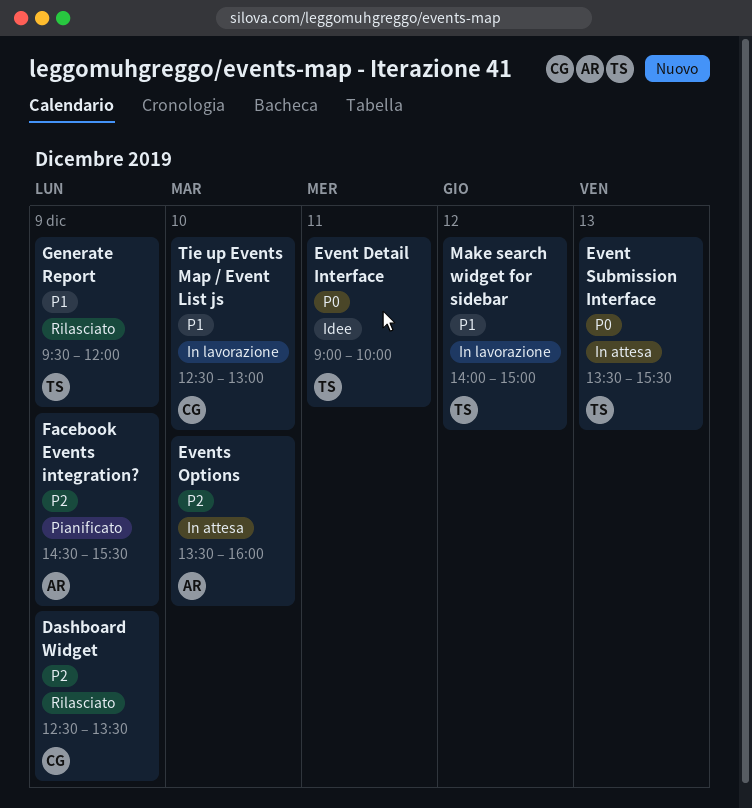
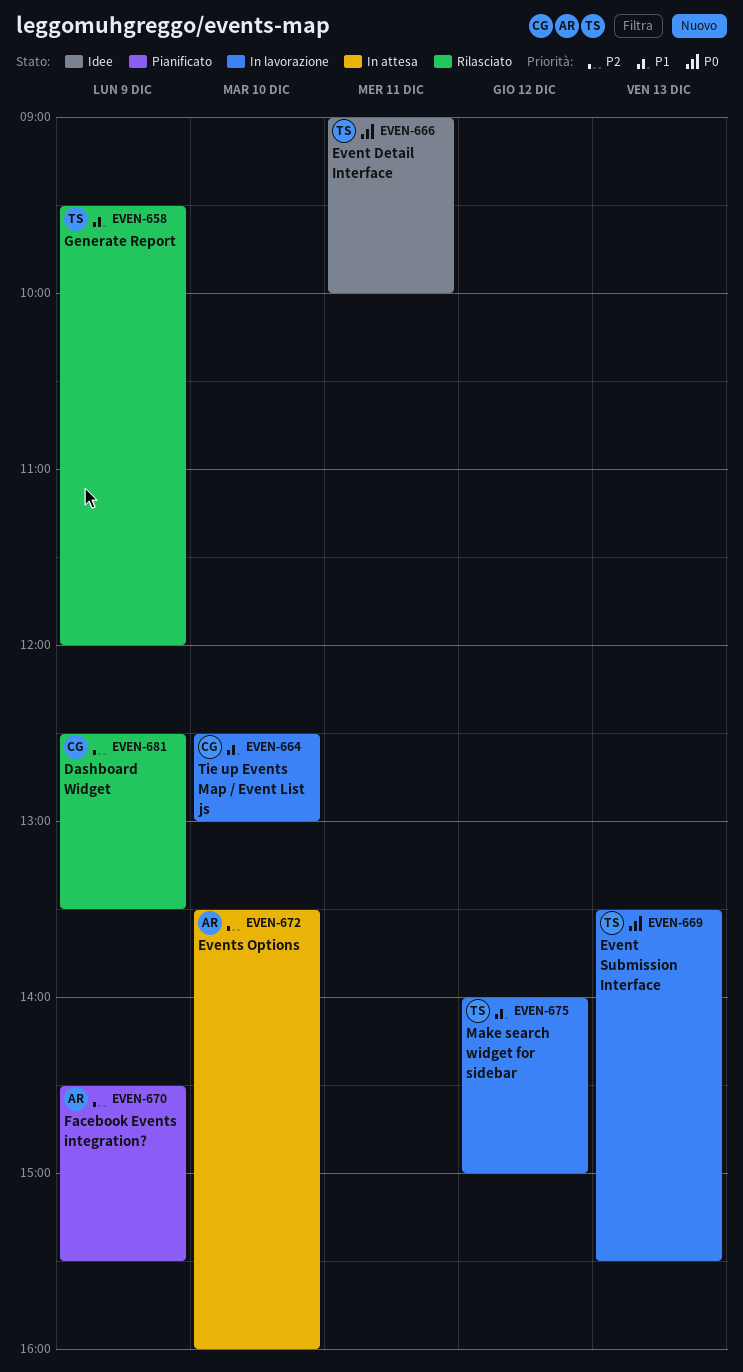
Event Submission Interface, status: In attesa -> In lavorazione

